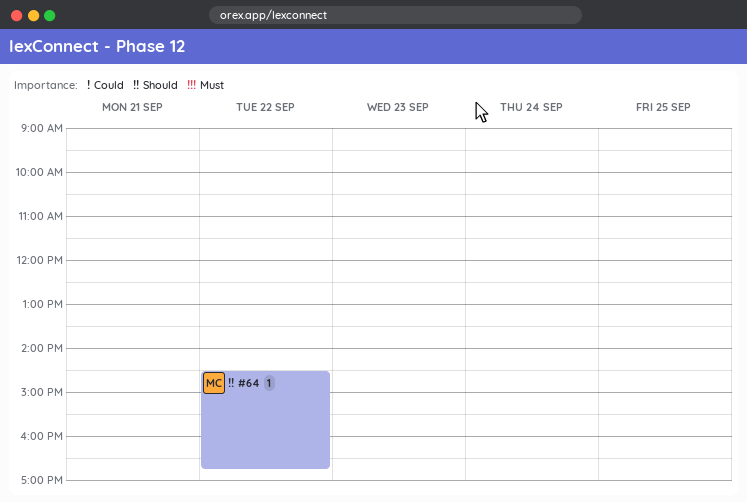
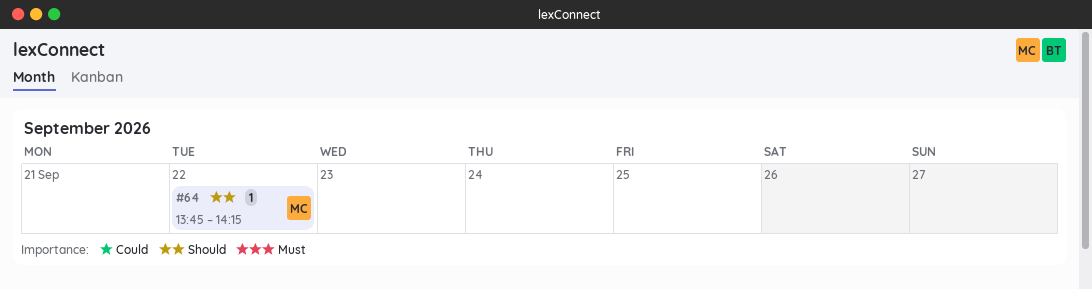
#64, begins: 14:30 -> 13:45
#64, ends: 16:45 -> 14:15

